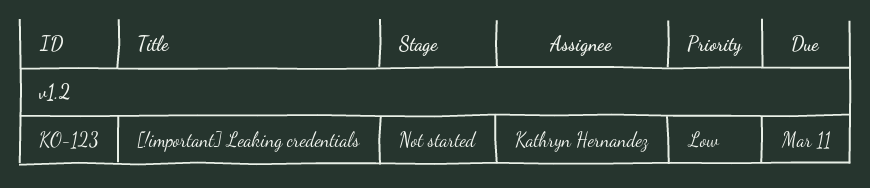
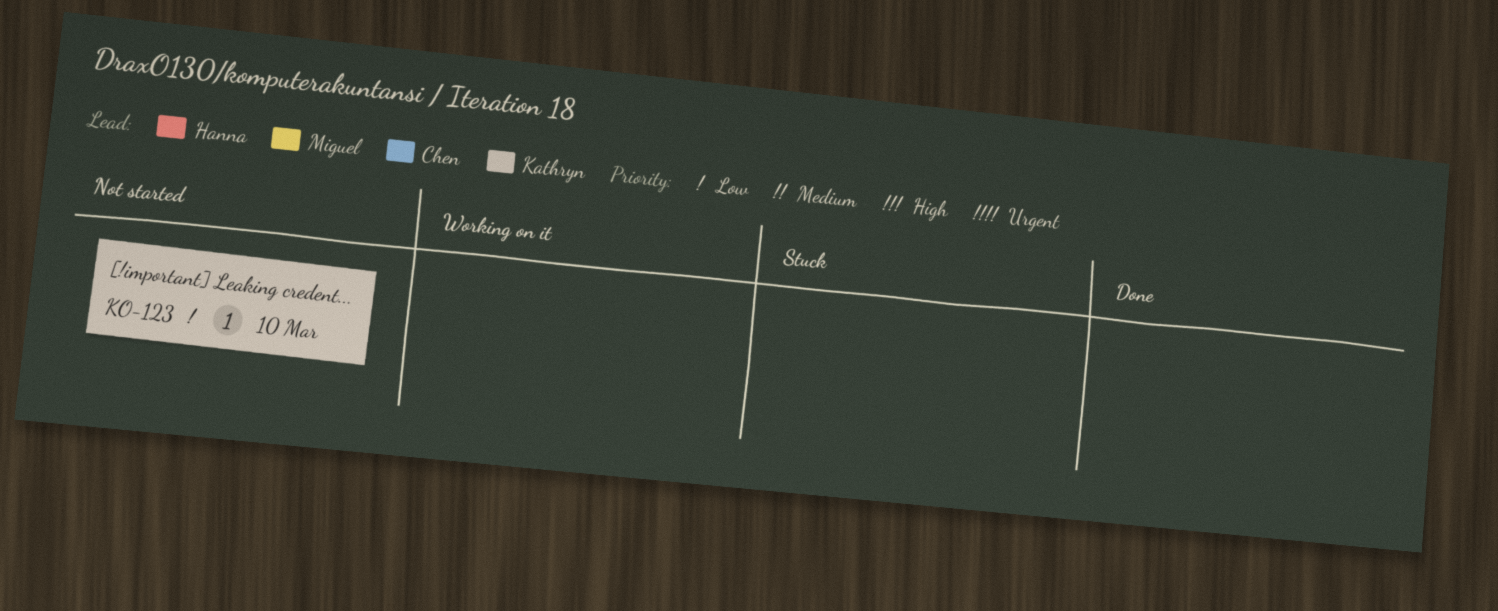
KO-123, due: Mar 11 -> Mar 10

